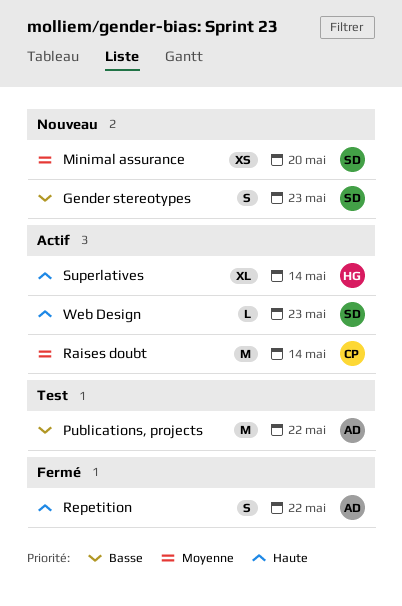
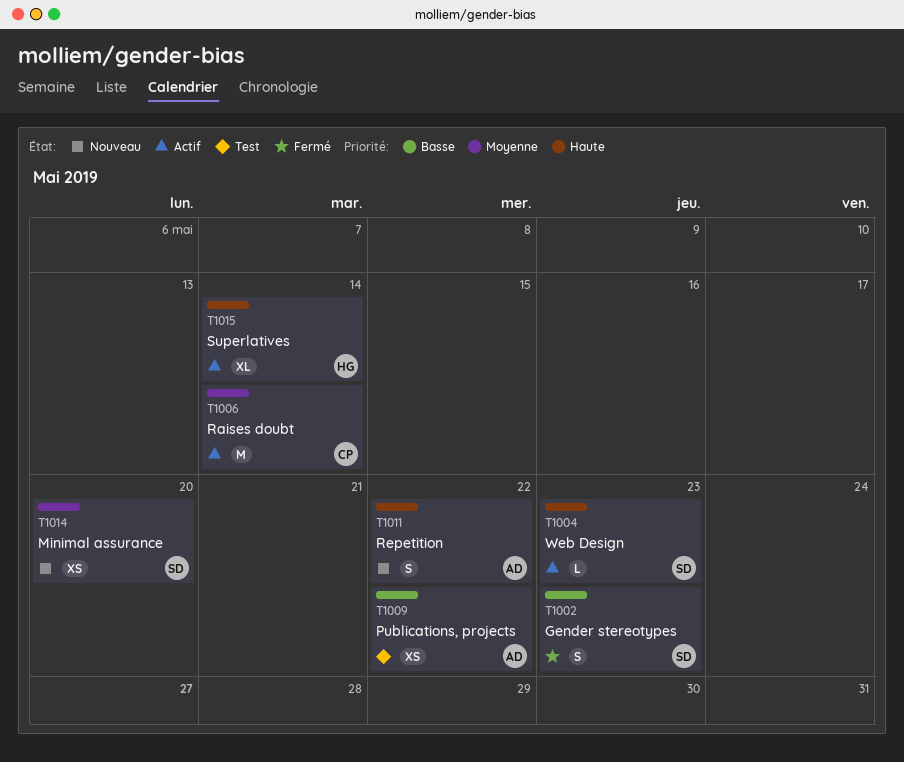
Gender stereotypes, status: Nouveau -> Fermé
Publications, projects, estimate: M -> XS
Repetition, status: Fermé -> Nouveau

